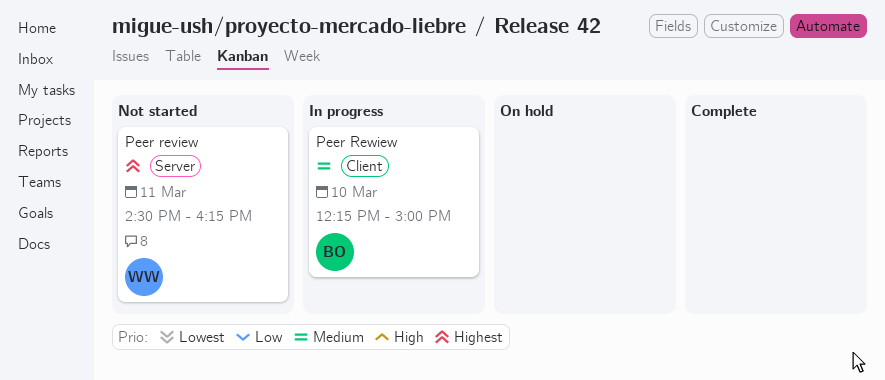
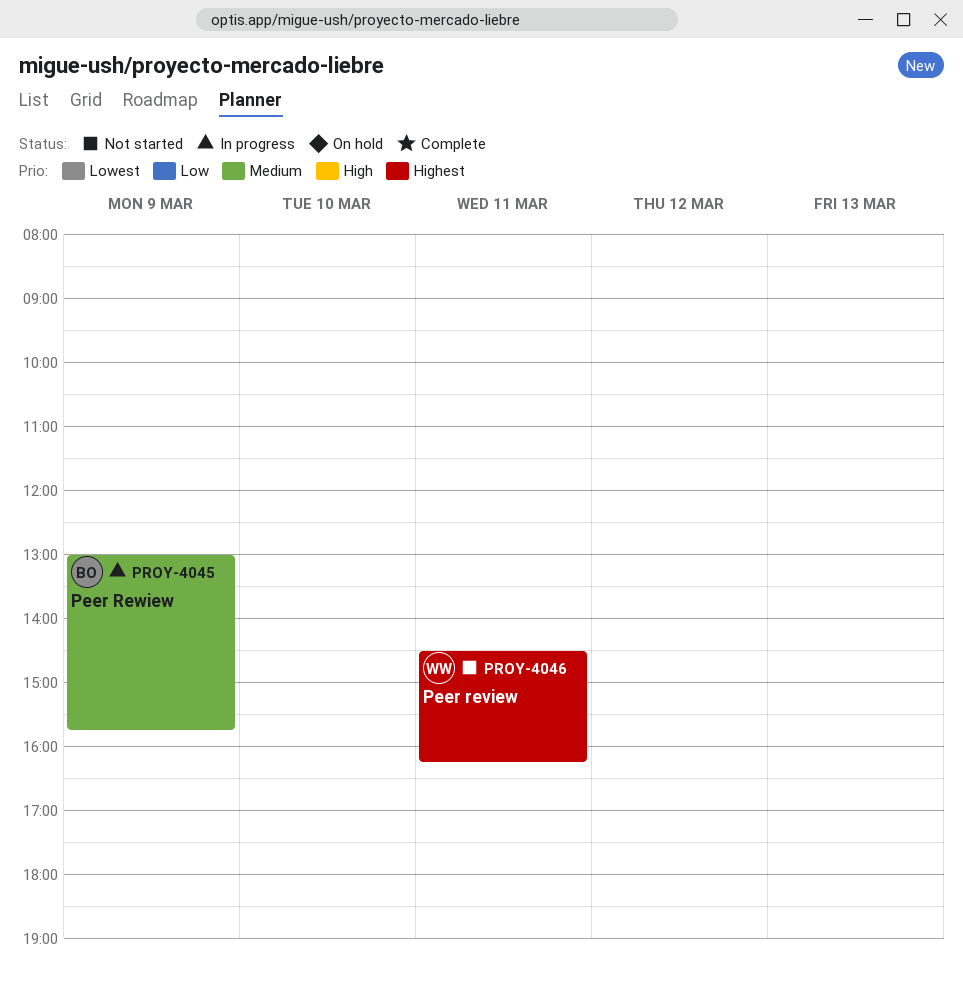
Peer Rewiew, day: Mar 10 -> Mar 9
Peer Rewiew, begins: 12:15 -> 13:00
Peer Rewiew, ends: 15:00 -> 15:45

